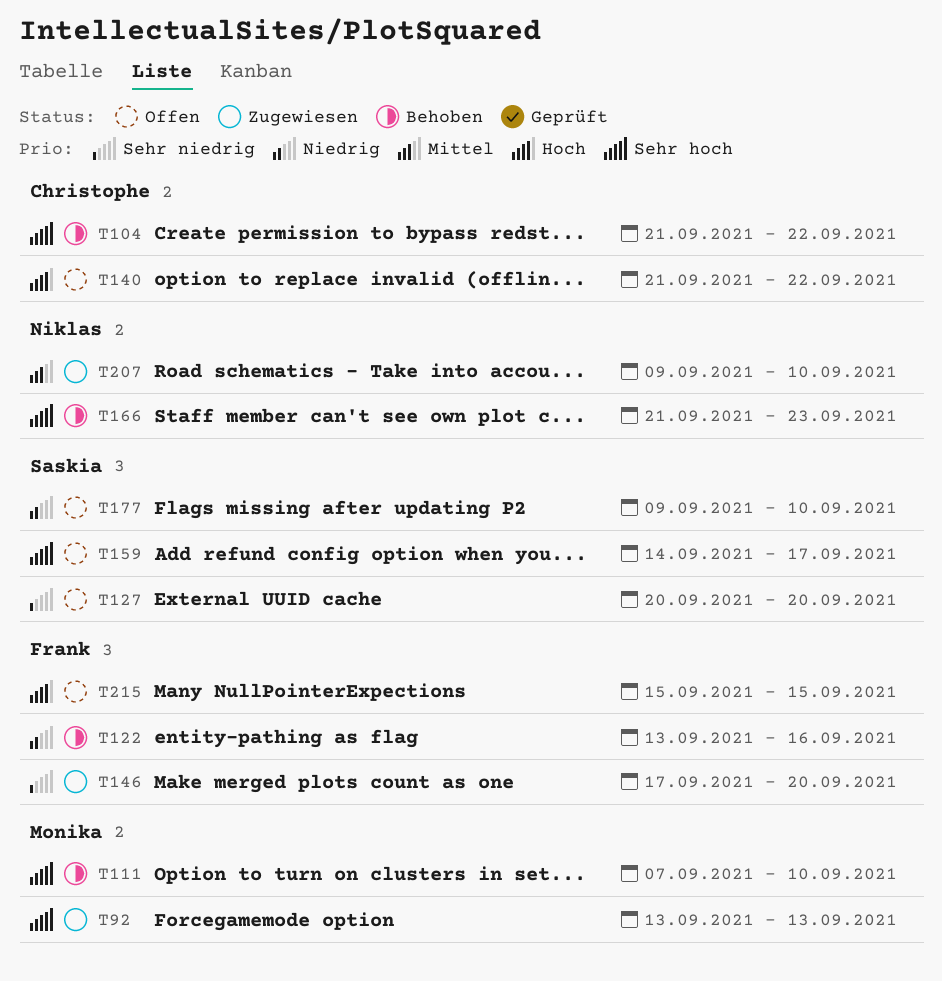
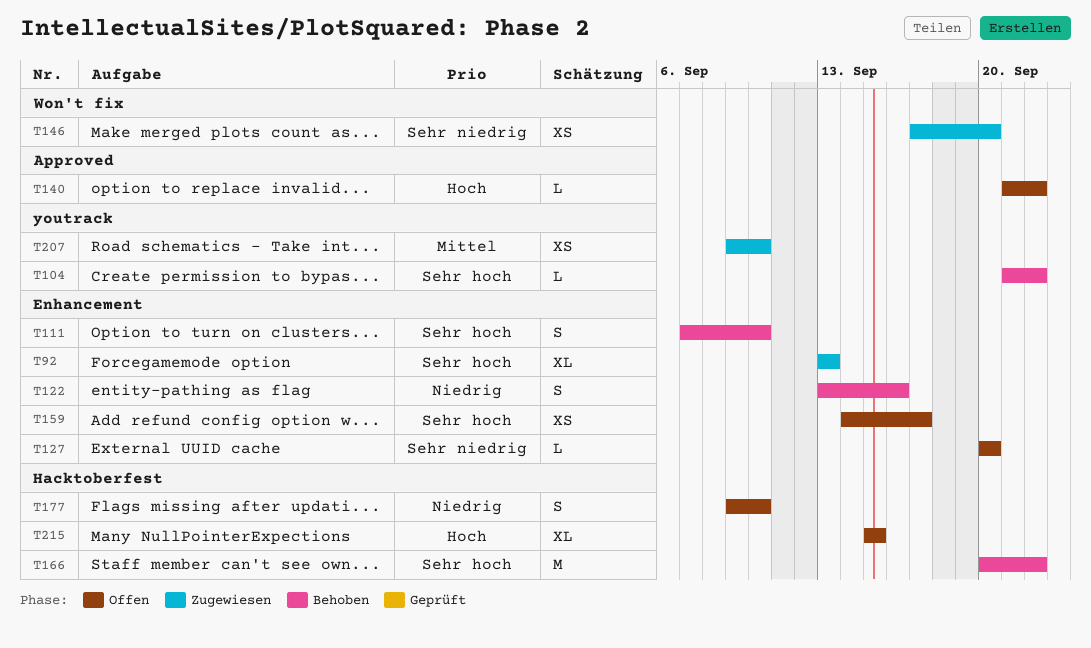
T166, start: Sep 21 -> Sep 20
T166, due: Sep 23 -> Sep 22

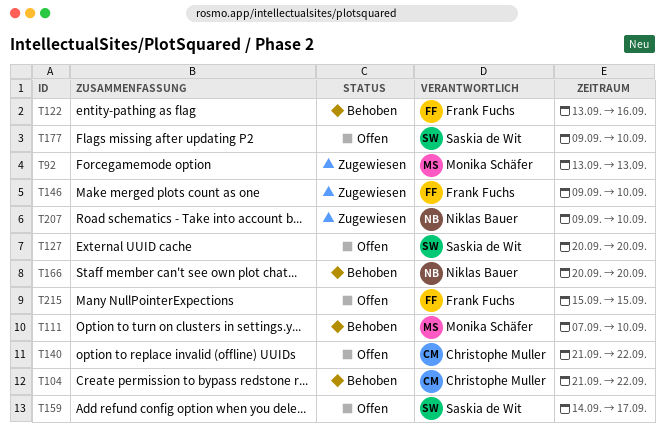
T146, start: Sep 17 -> Sep 9
T146, due: Sep 20 -> Sep 10
T166, due: Sep 22 -> Sep 20

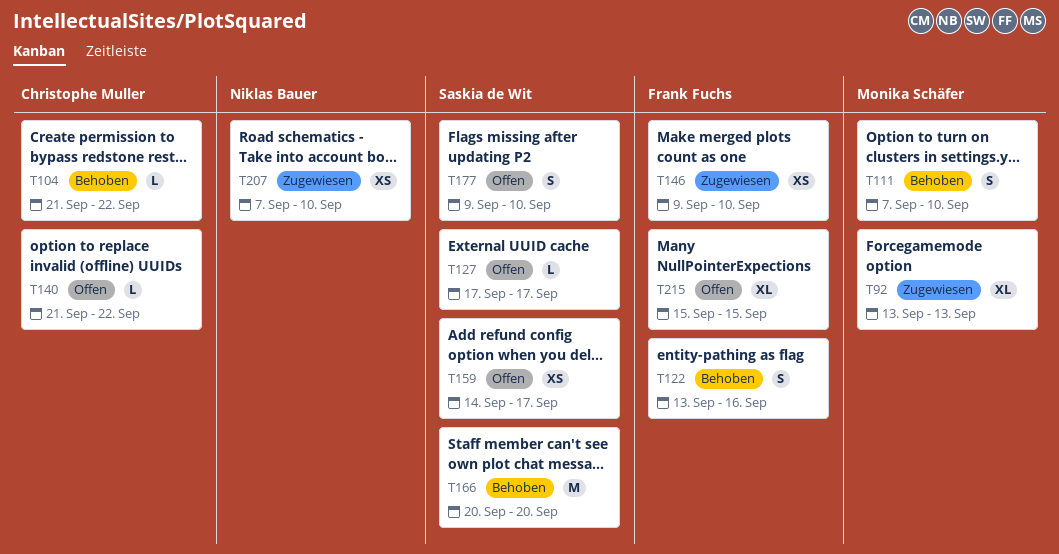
T127, start: Sep 20 -> Sep 17
T127, due: Sep 20 -> Sep 17
T166, owner: Niklas Bauer -> Saskia de Wit
T207, start: Sep 9 -> Sep 7

